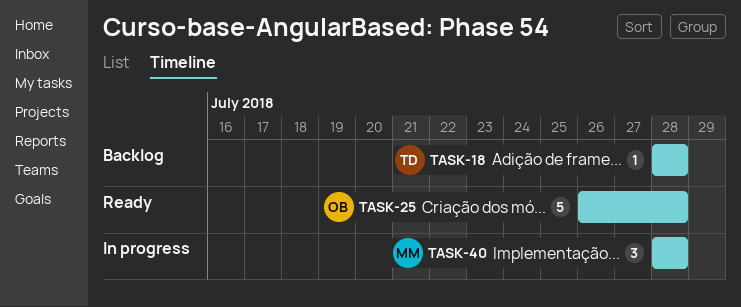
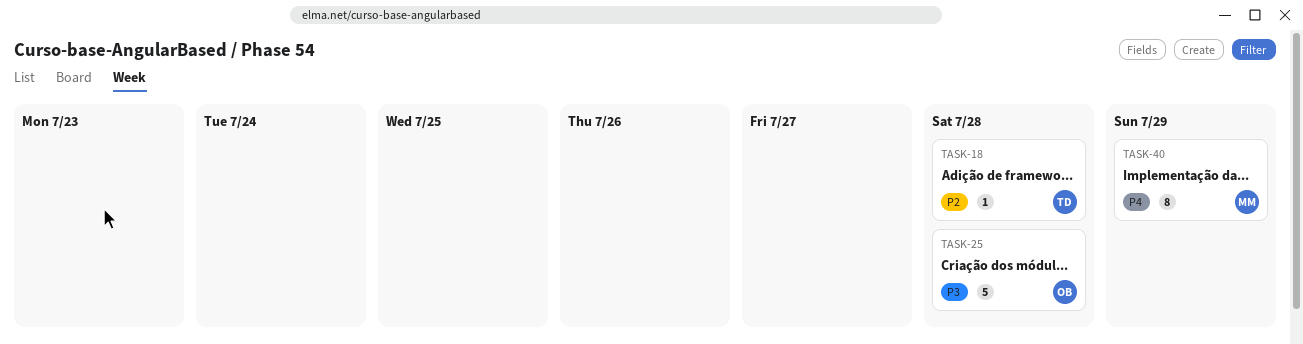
TASK-40, estimate: 3 -> 8
TASK-40, due: Jul 28 -> Jul 29

